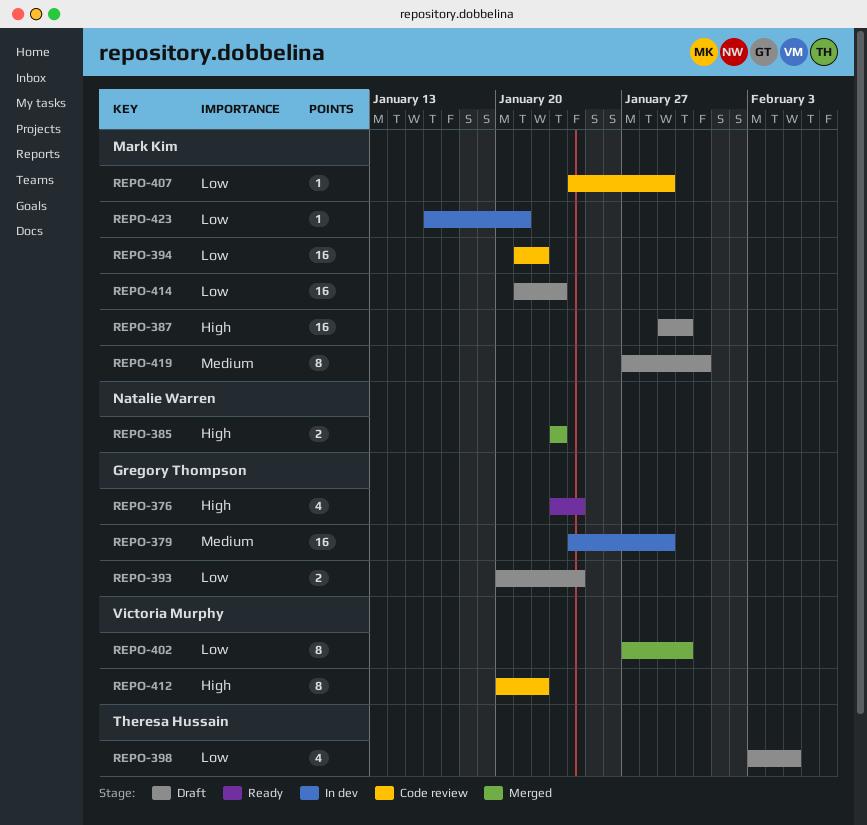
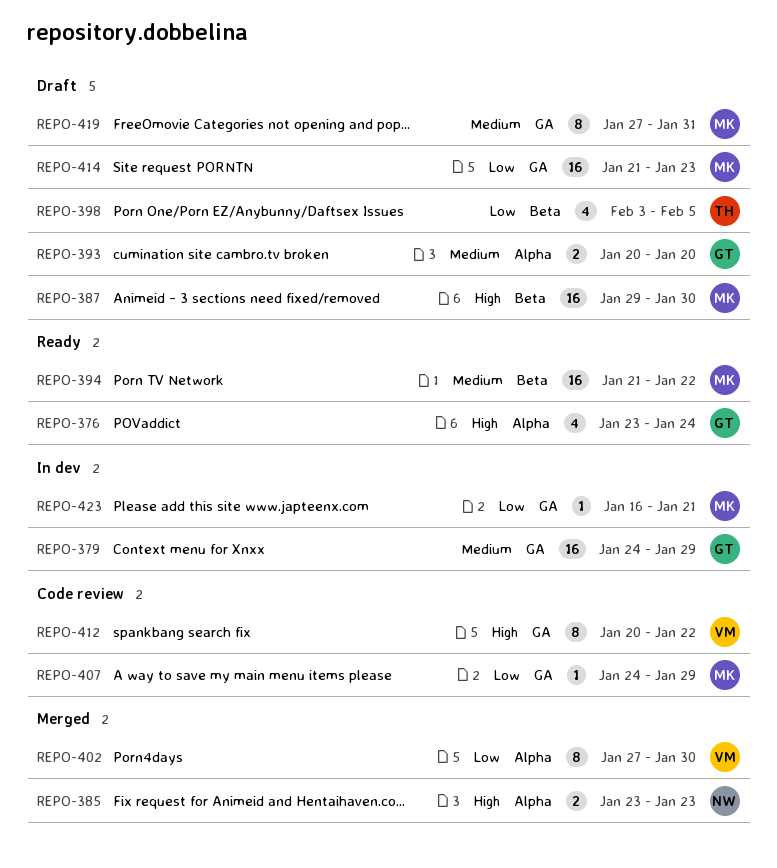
REPO-393, priority: Low -> Medium
REPO-393, due: Jan 24 -> Jan 20
REPO-394, status: Code review -> Ready
REPO-394, priority: Low -> Medium

